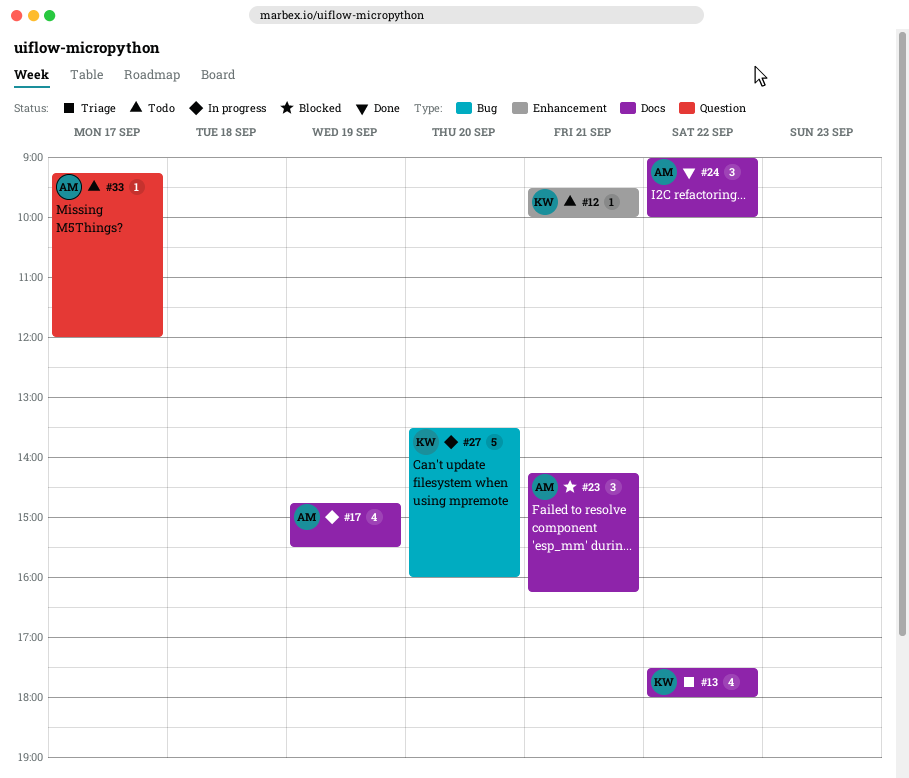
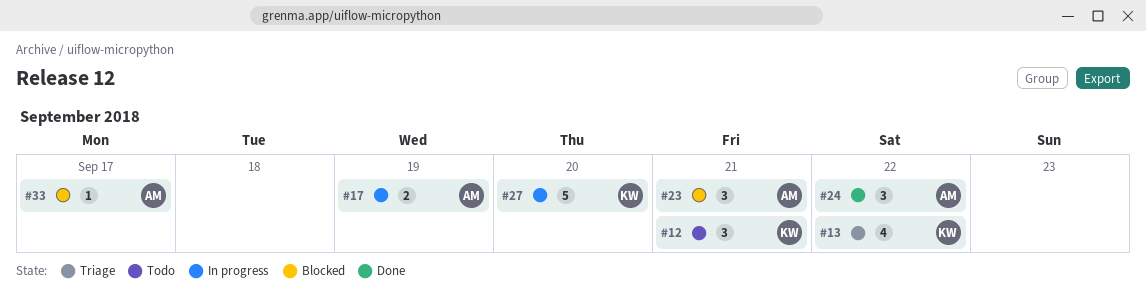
#12, estimate: 1 -> 3
#17, estimate: 4 -> 2
#33, status: Todo -> Blocked

